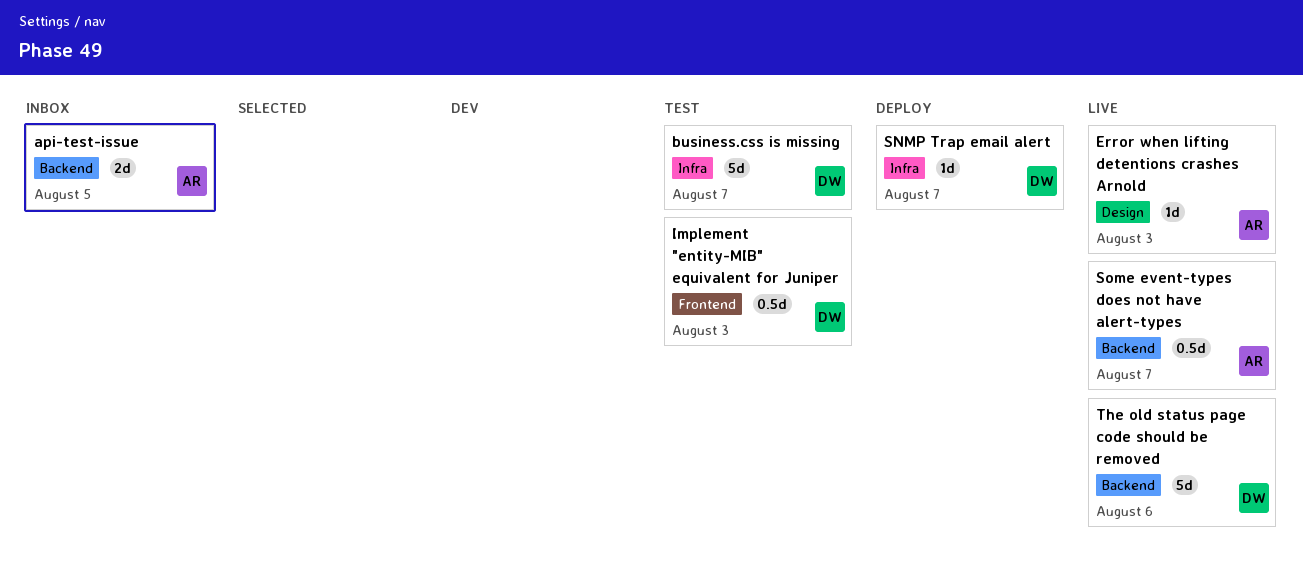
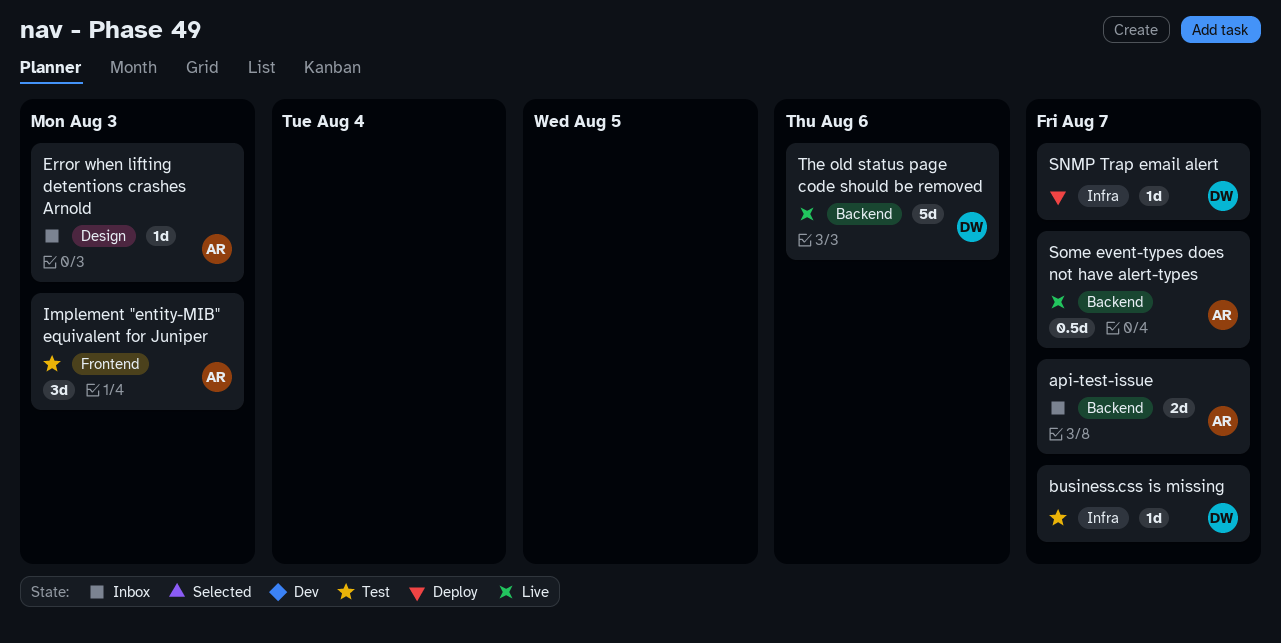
api-test-issue, due: Aug 5 -> Aug 7
business.css is missing, estimate: 5d -> 1d
Error when lifting detentions crashes Arnold, status: Live -> Inbox
Implement "entity-MIB" equivalent for Juniper, owner: DW -> AR
Implement "entity-MIB" equivalent for Juniper, estimate: 0.5d -> 3d

